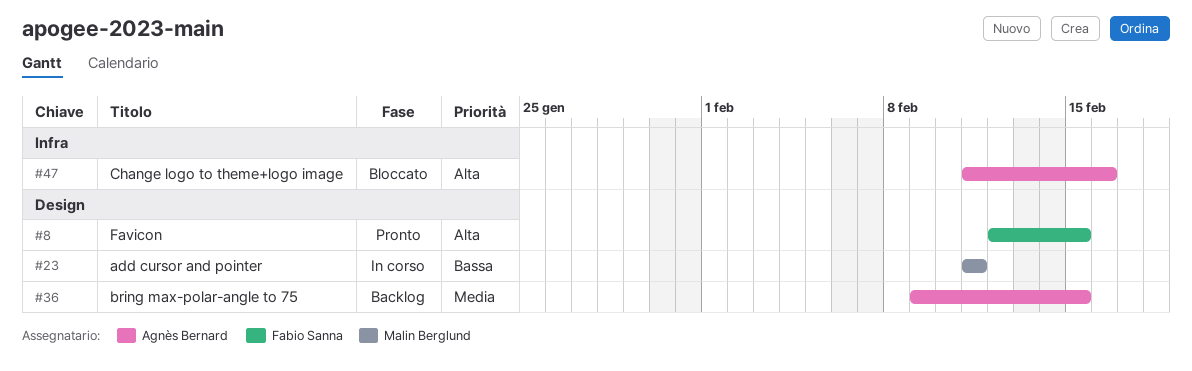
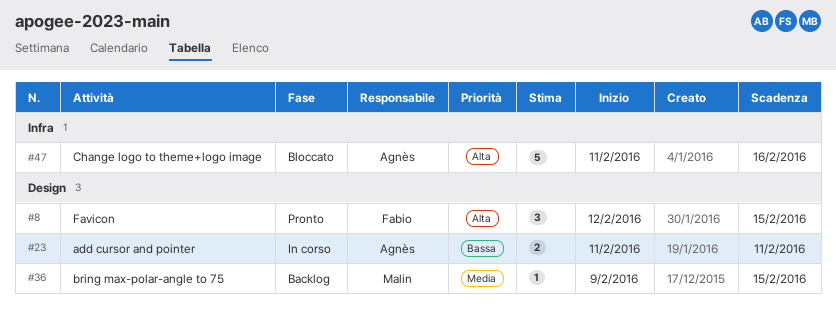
#23, owner: Malin Berglund -> Agnès Bernard
#36, owner: Agnès Bernard -> Malin Berglund

